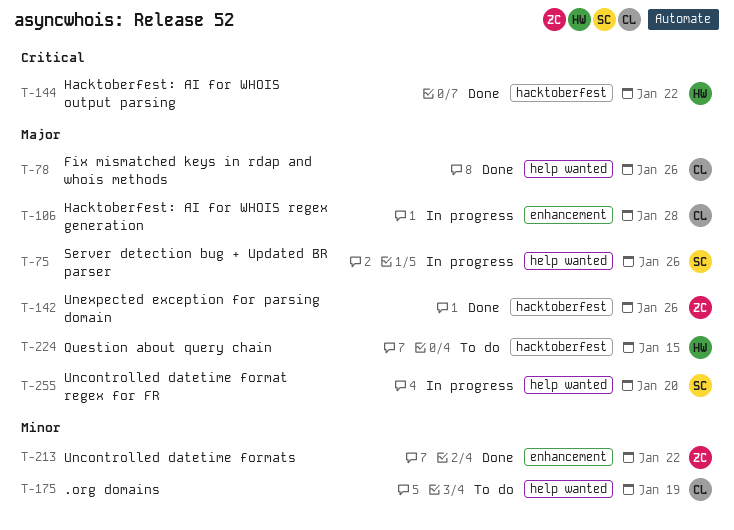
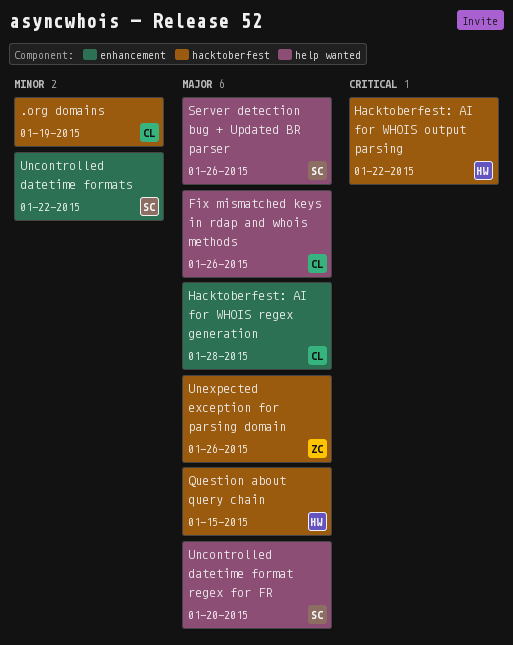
.org domains, label: help wanted -> hacktoberfest
Uncontrolled datetime formats, owner: ZC -> SC

